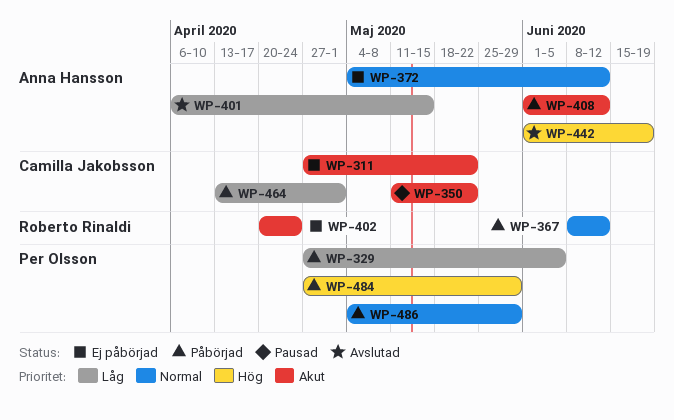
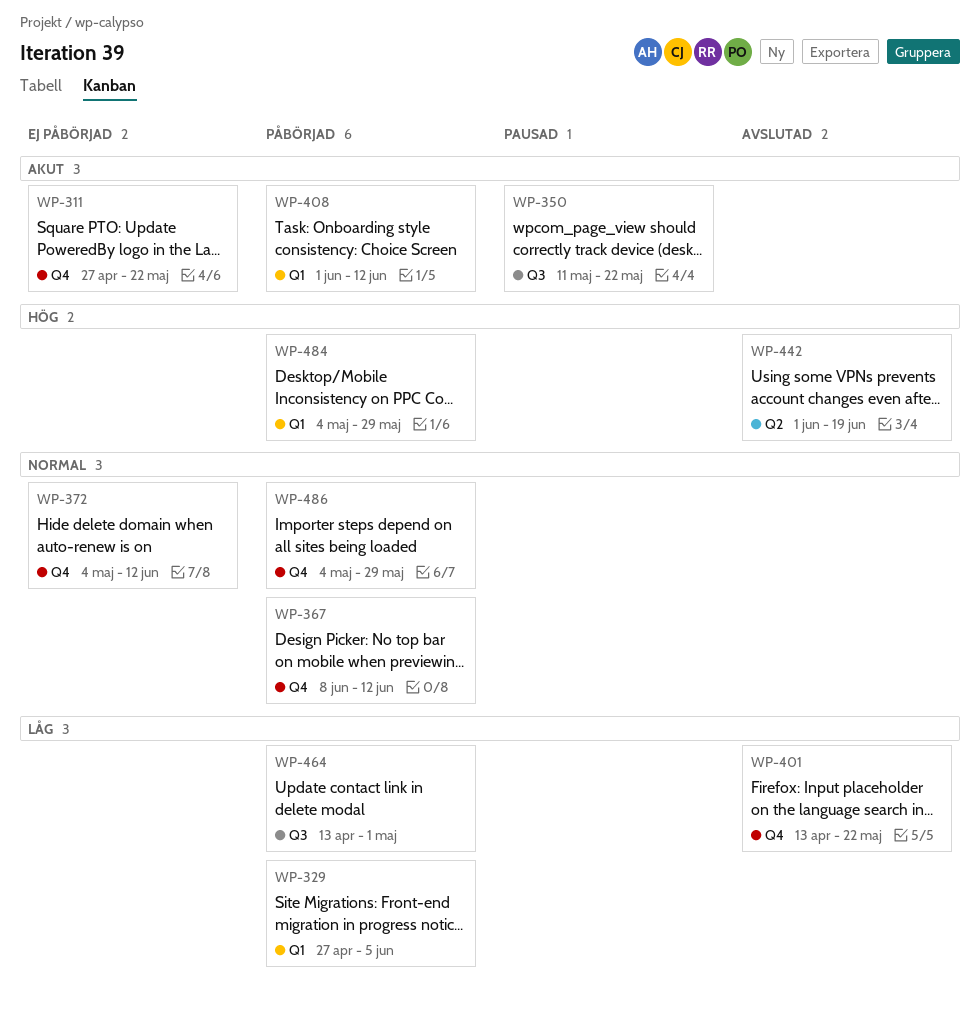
WP-401, start: Apr 6 -> Apr 13
WP-401, due: May 15 -> May 22
WP-402: present -> none
WP-484, start: Apr 27 -> May 4

